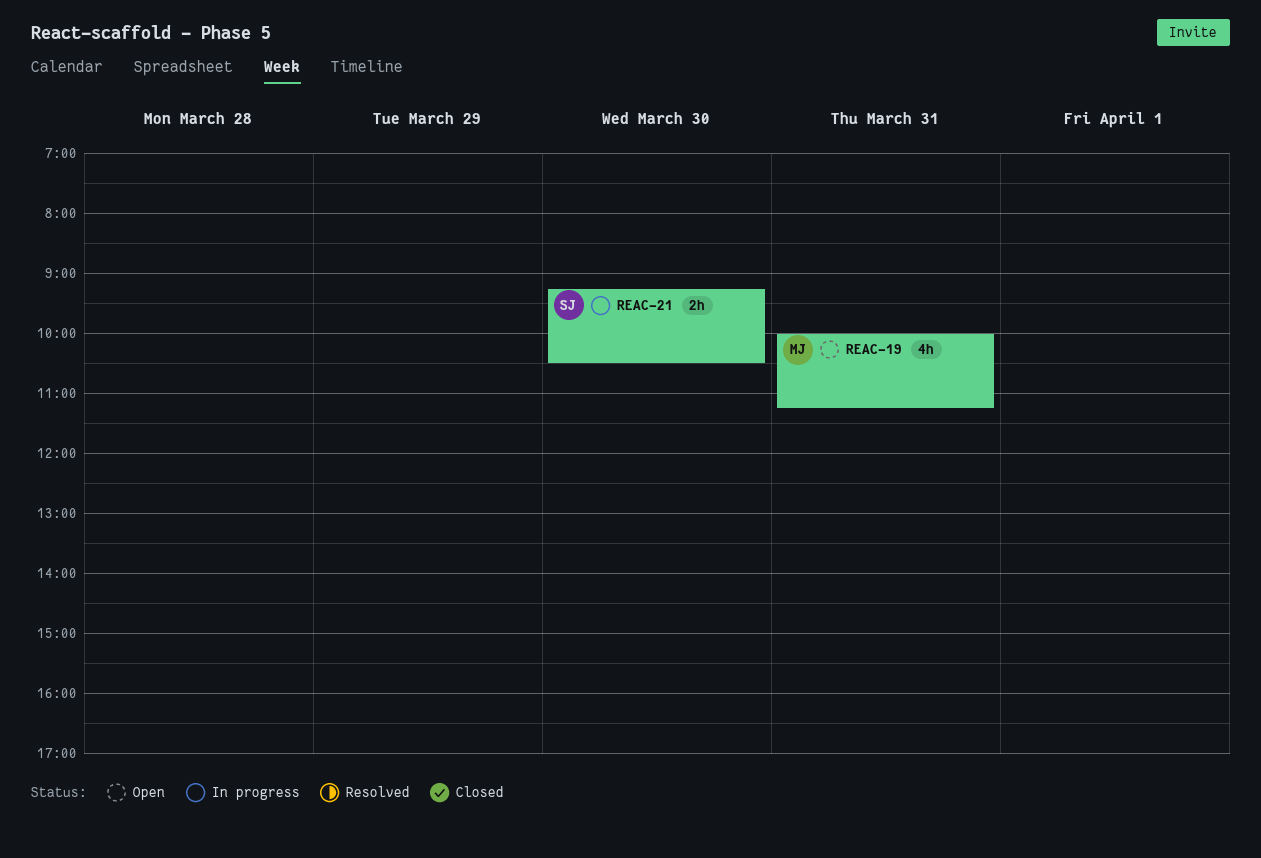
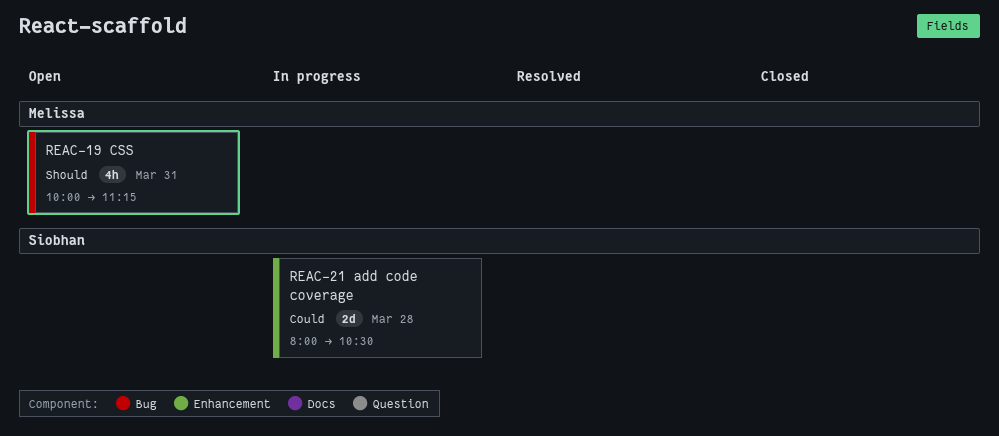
REAC-21, estimate: 2h -> 2d
REAC-21, day: Mar 30 -> Mar 28
REAC-21, begins: 09:15 -> 08:00

